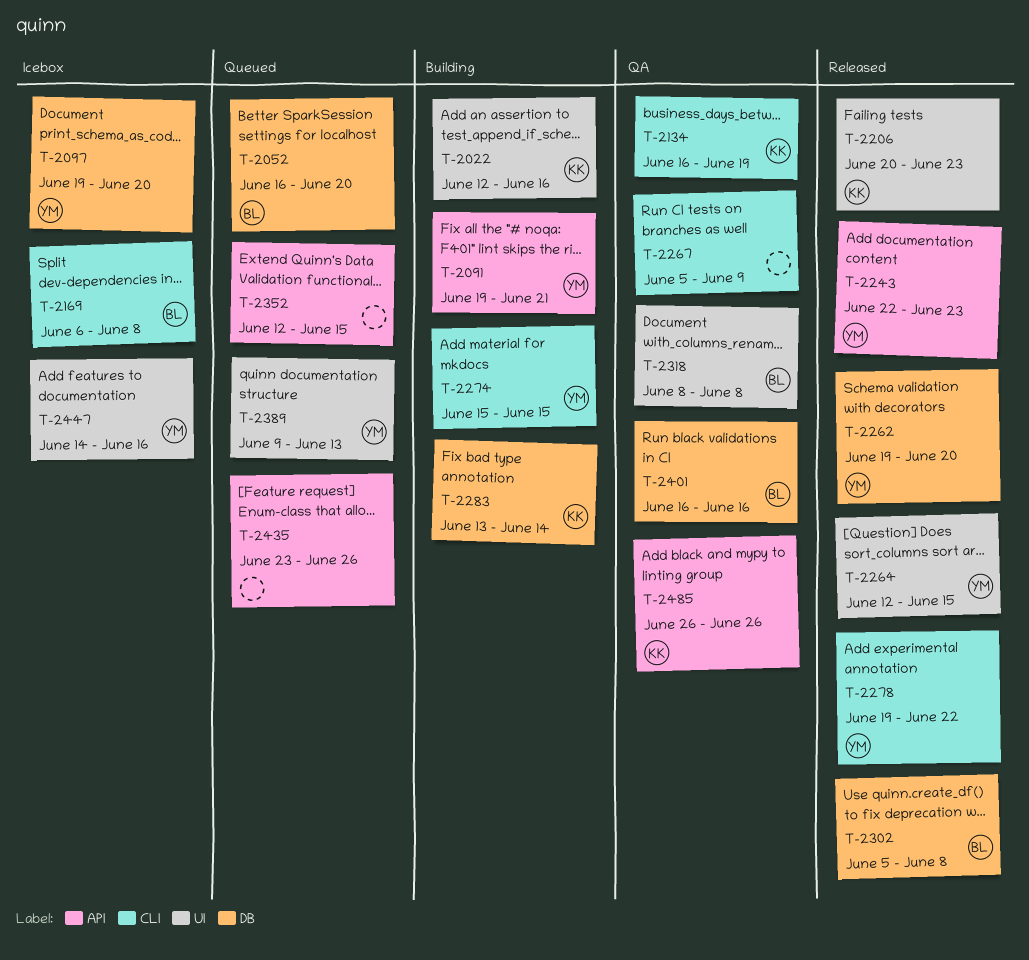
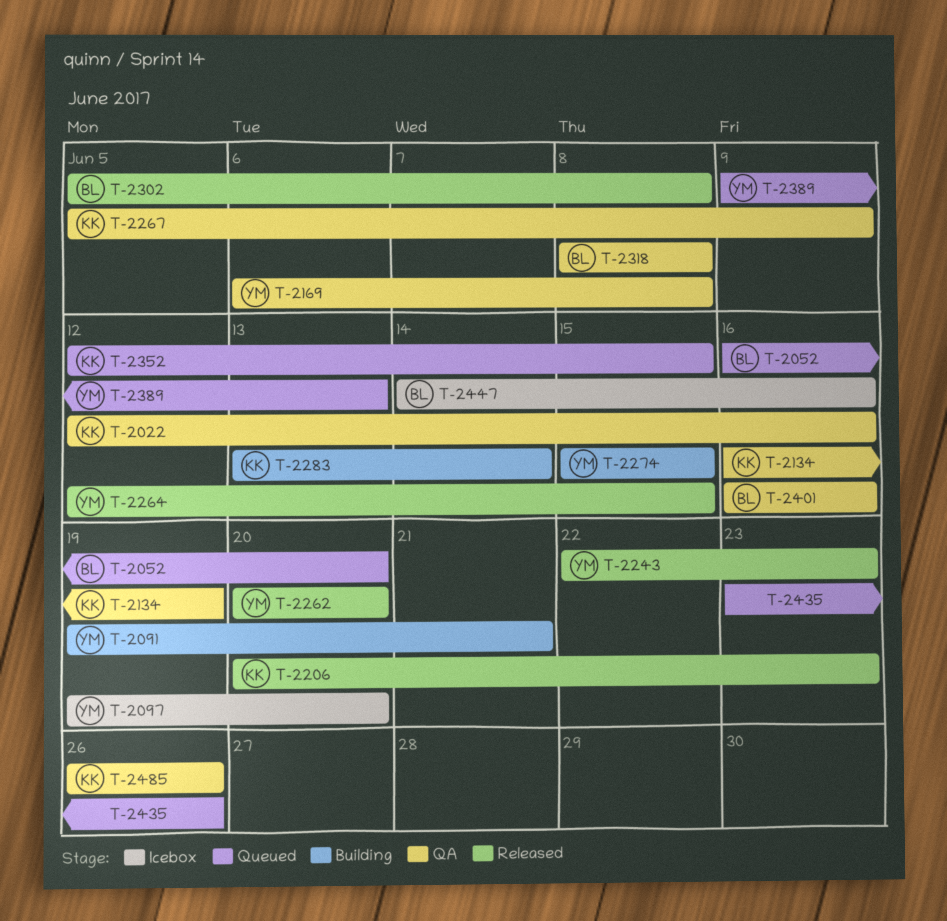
T-2022, status: Building -> QA
T-2169, status: Icebox -> QA
T-2169, owner: BL -> YM
T-2262, start: Jun 19 -> Jun 20
T-2267, owner: none -> KK
T-2278: present -> none
T-2352, owner: none -> KK
T-2447, owner: YM -> BL

